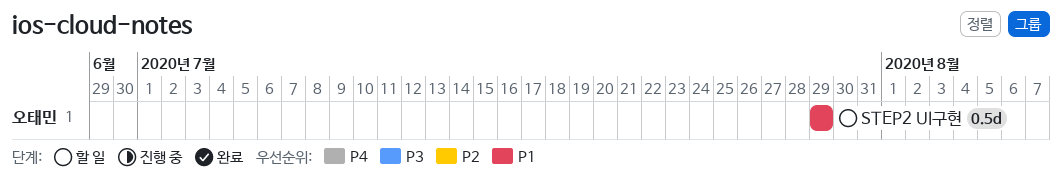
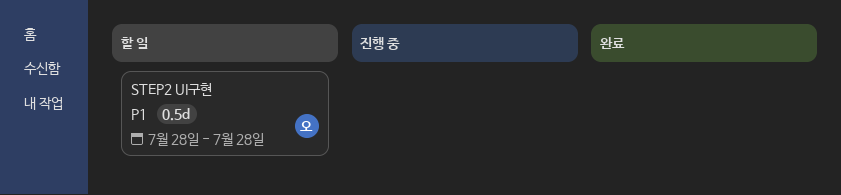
STEP2 UI구현, start: Jul 29 -> Jul 28
STEP2 UI구현, due: Jul 29 -> Jul 28

